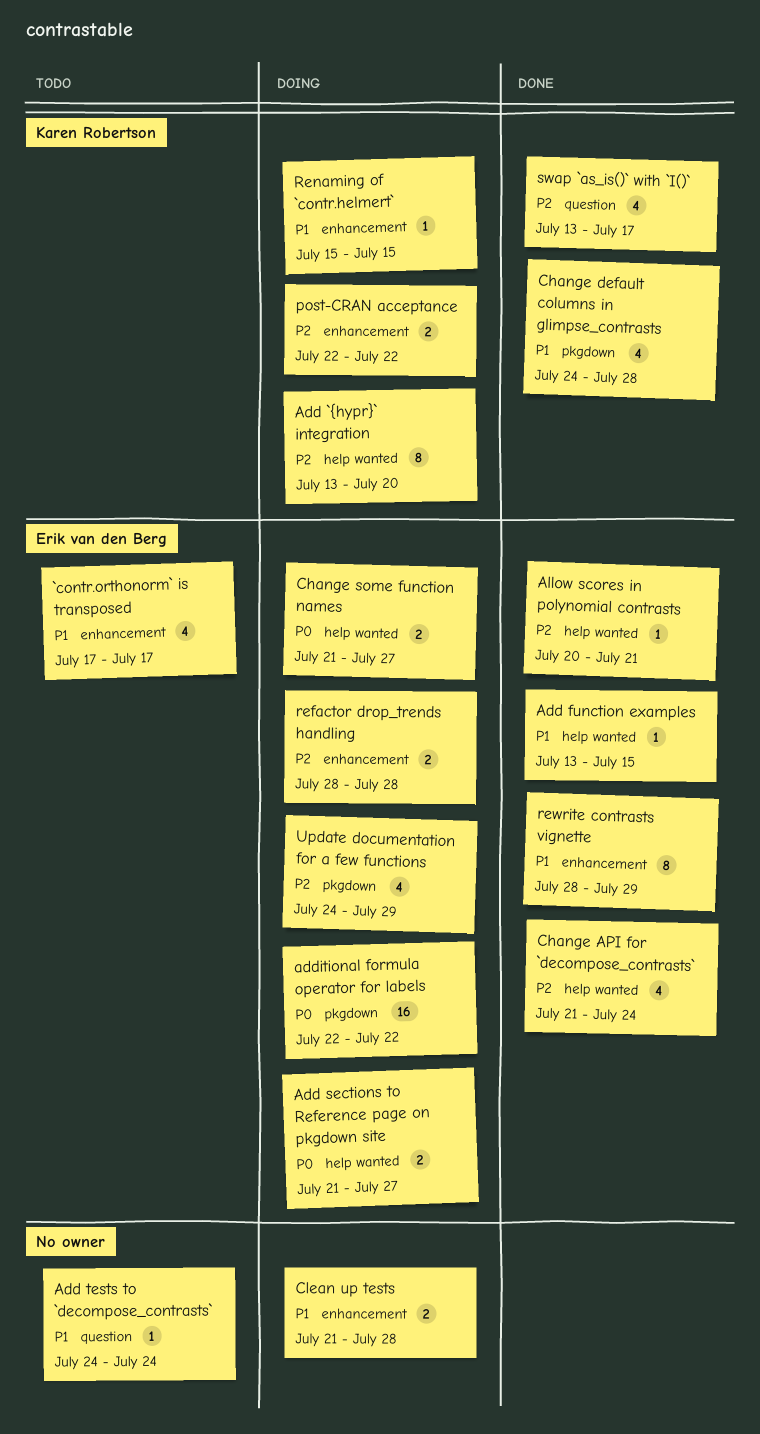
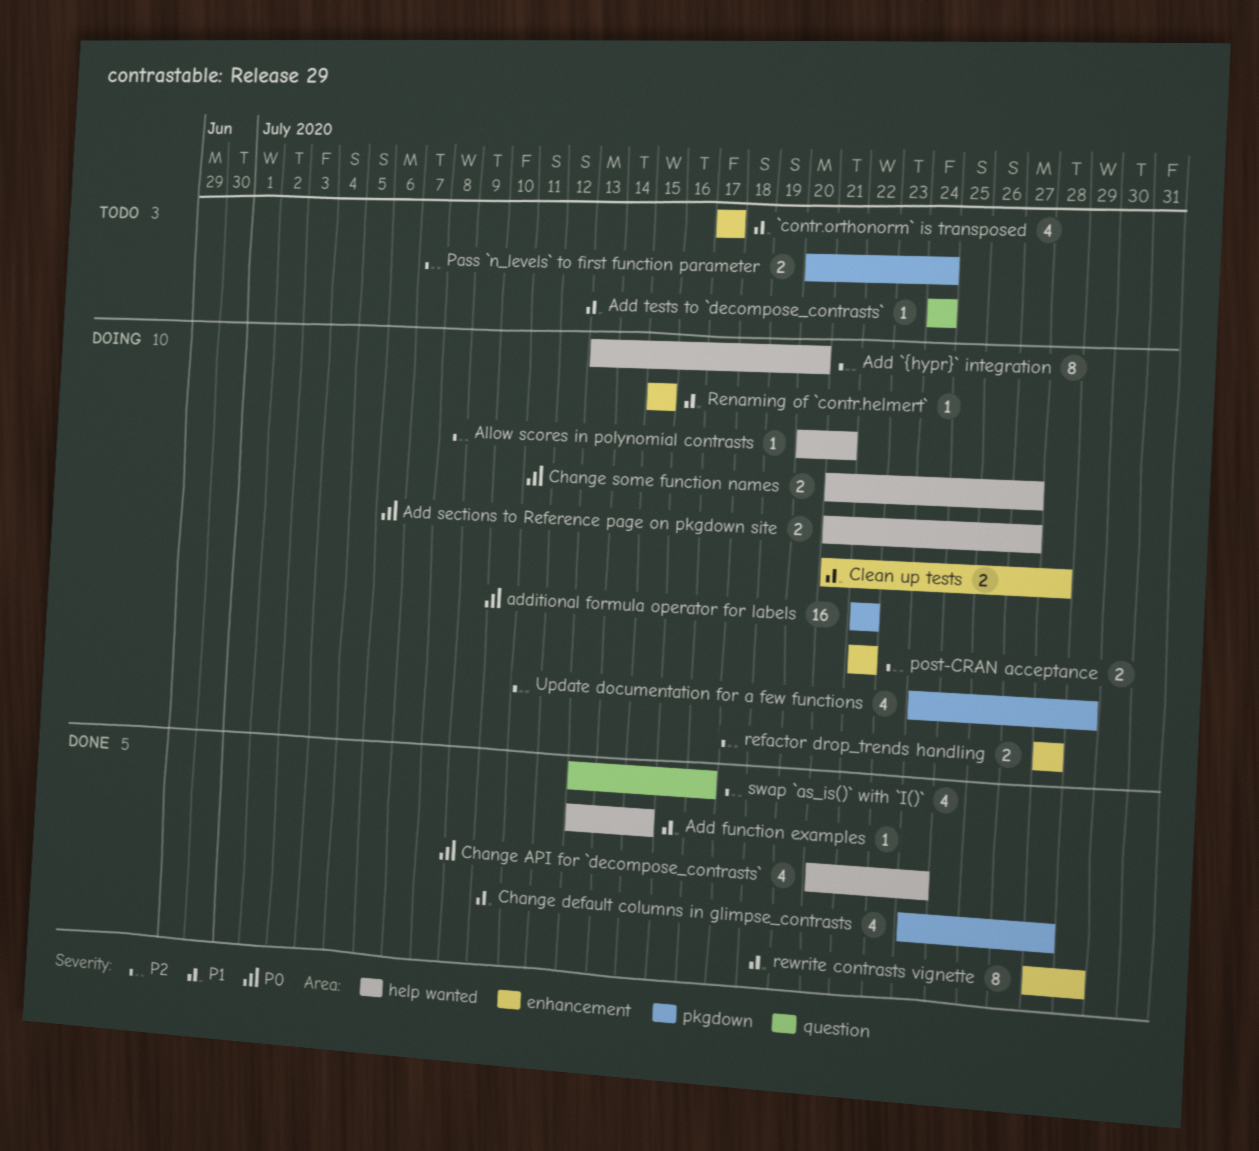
Allow scores in polynomial contrasts, status: Done -> Doing
Change API for `decompose_contrasts`, priority: P2 -> P0
Pass `n_levels` to first function parameter: none -> present

